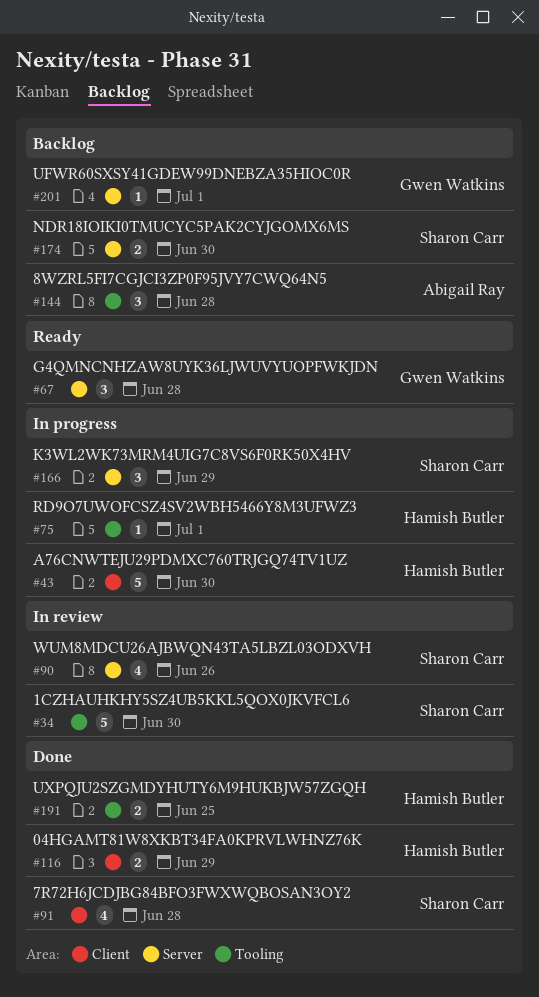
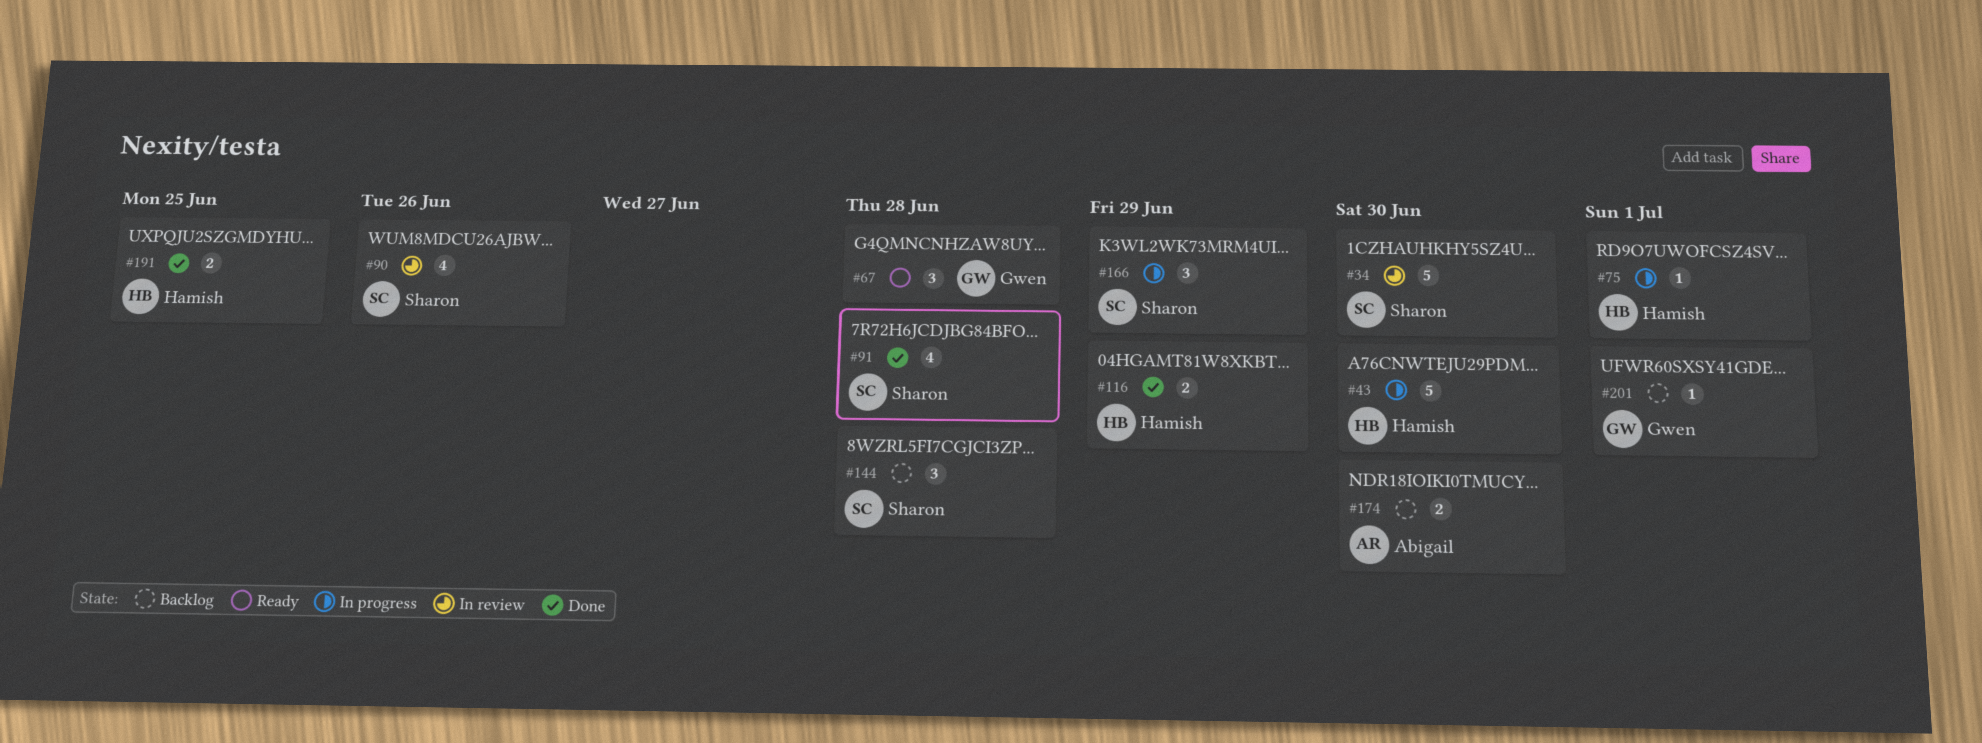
#144, owner: Abigail Ray -> Sharon Carr
#174, owner: Sharon Carr -> Abigail Ray

